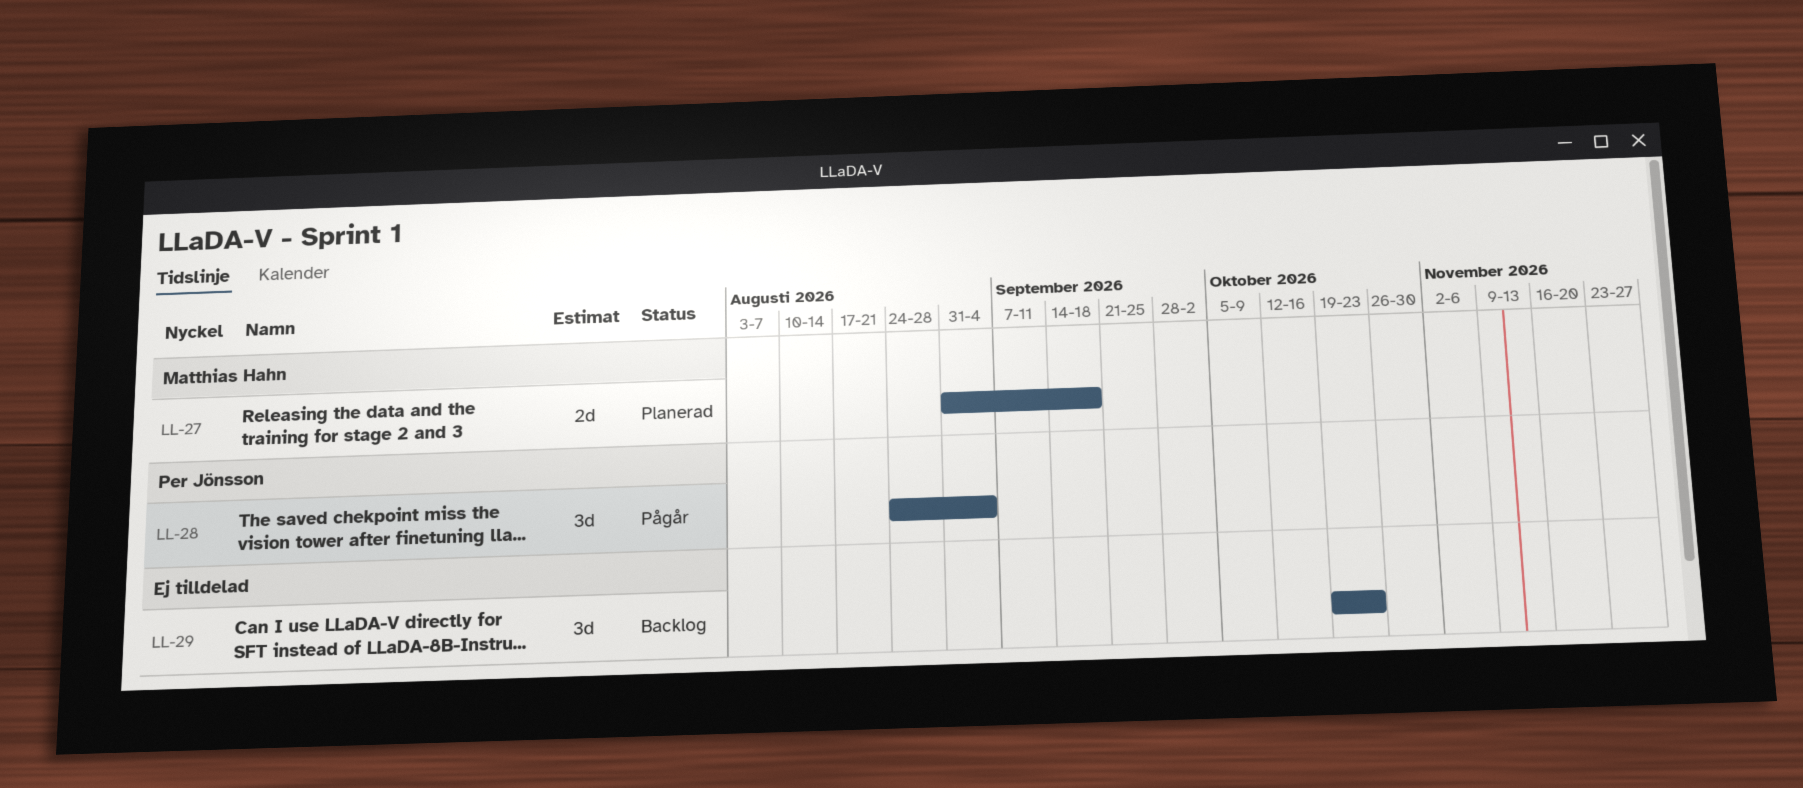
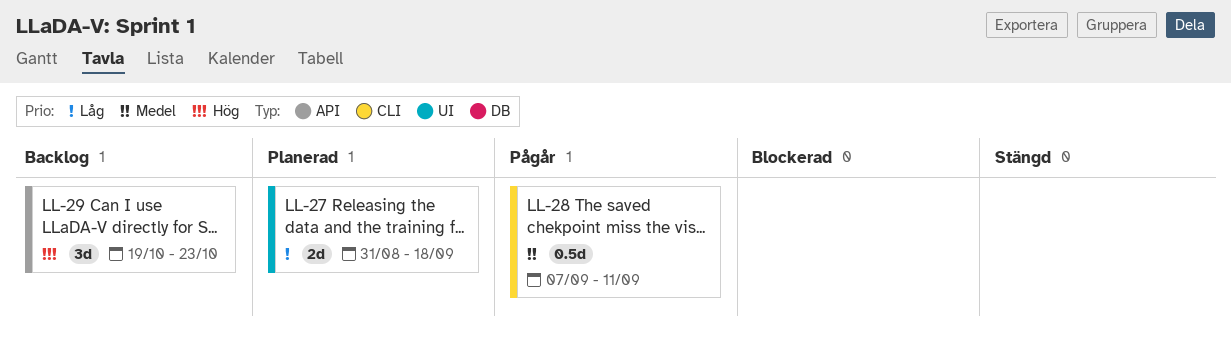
LL-28, estimate: 3d -> 0.5d
LL-28, start: Aug 24 -> Sep 7
LL-28, due: Sep 4 -> Sep 11

